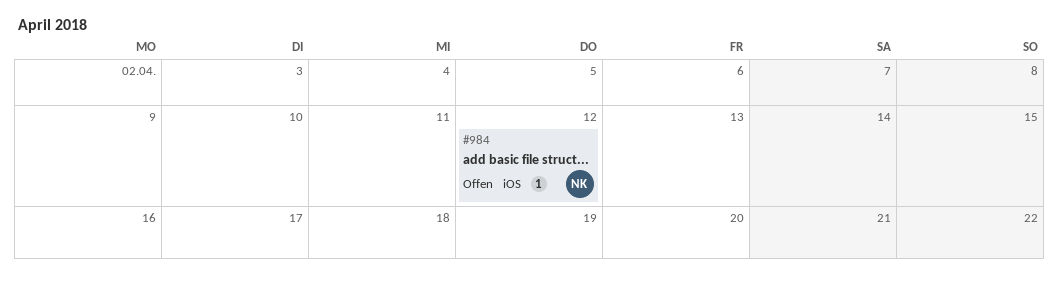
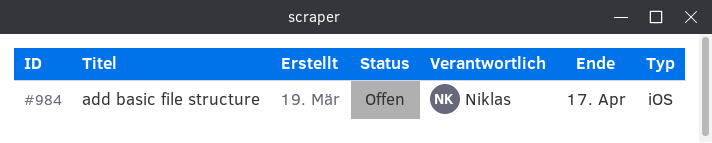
#984, due: Apr 12 -> Apr 17

